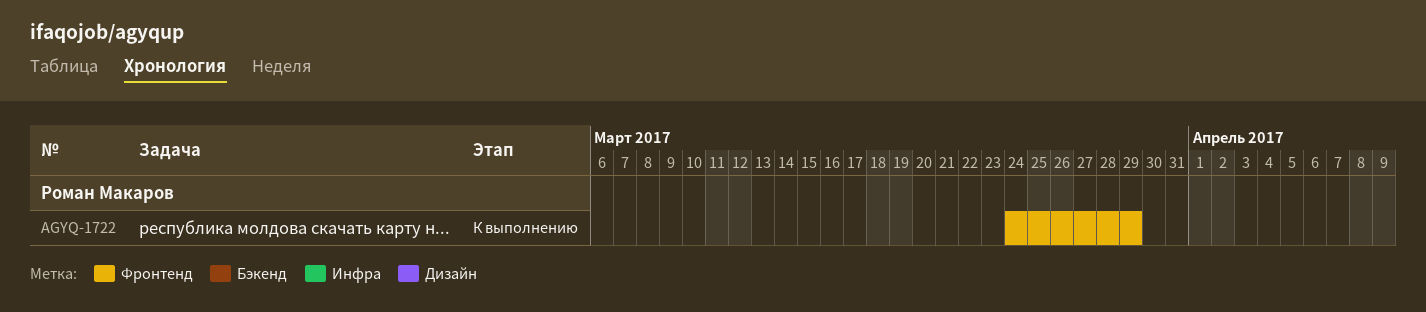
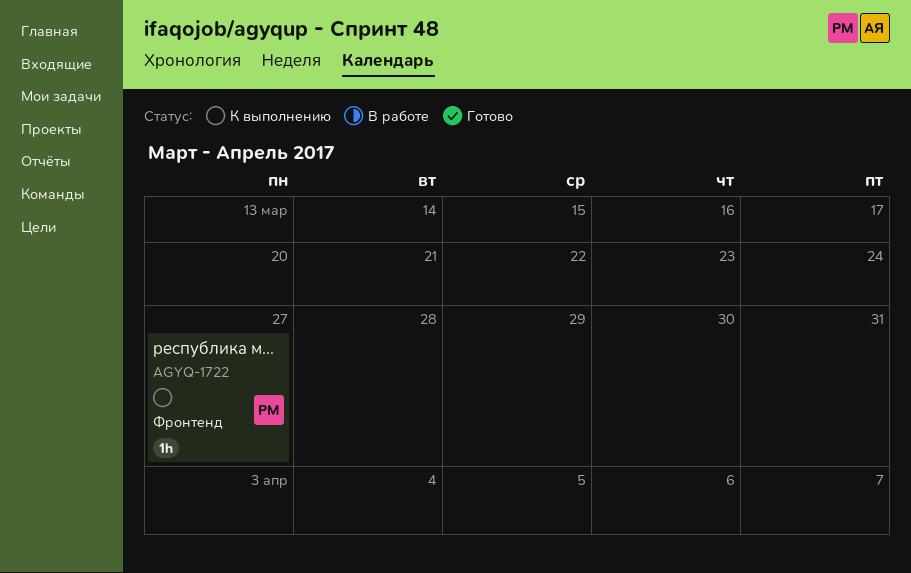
AGYQ-1722, due: Mar 29 -> Mar 27

